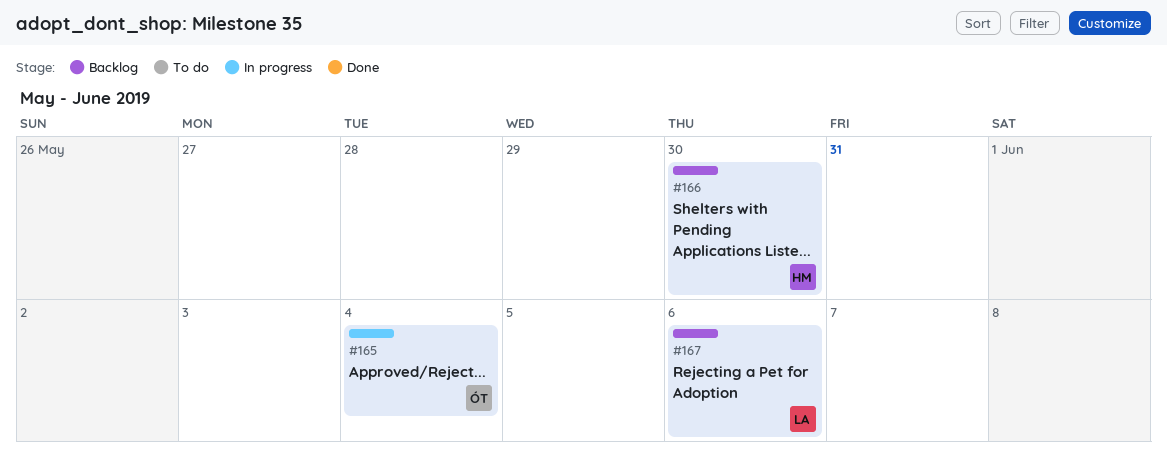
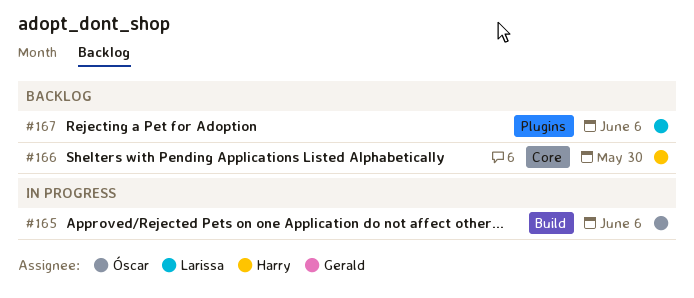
#165, due: Jun 4 -> Jun 6

